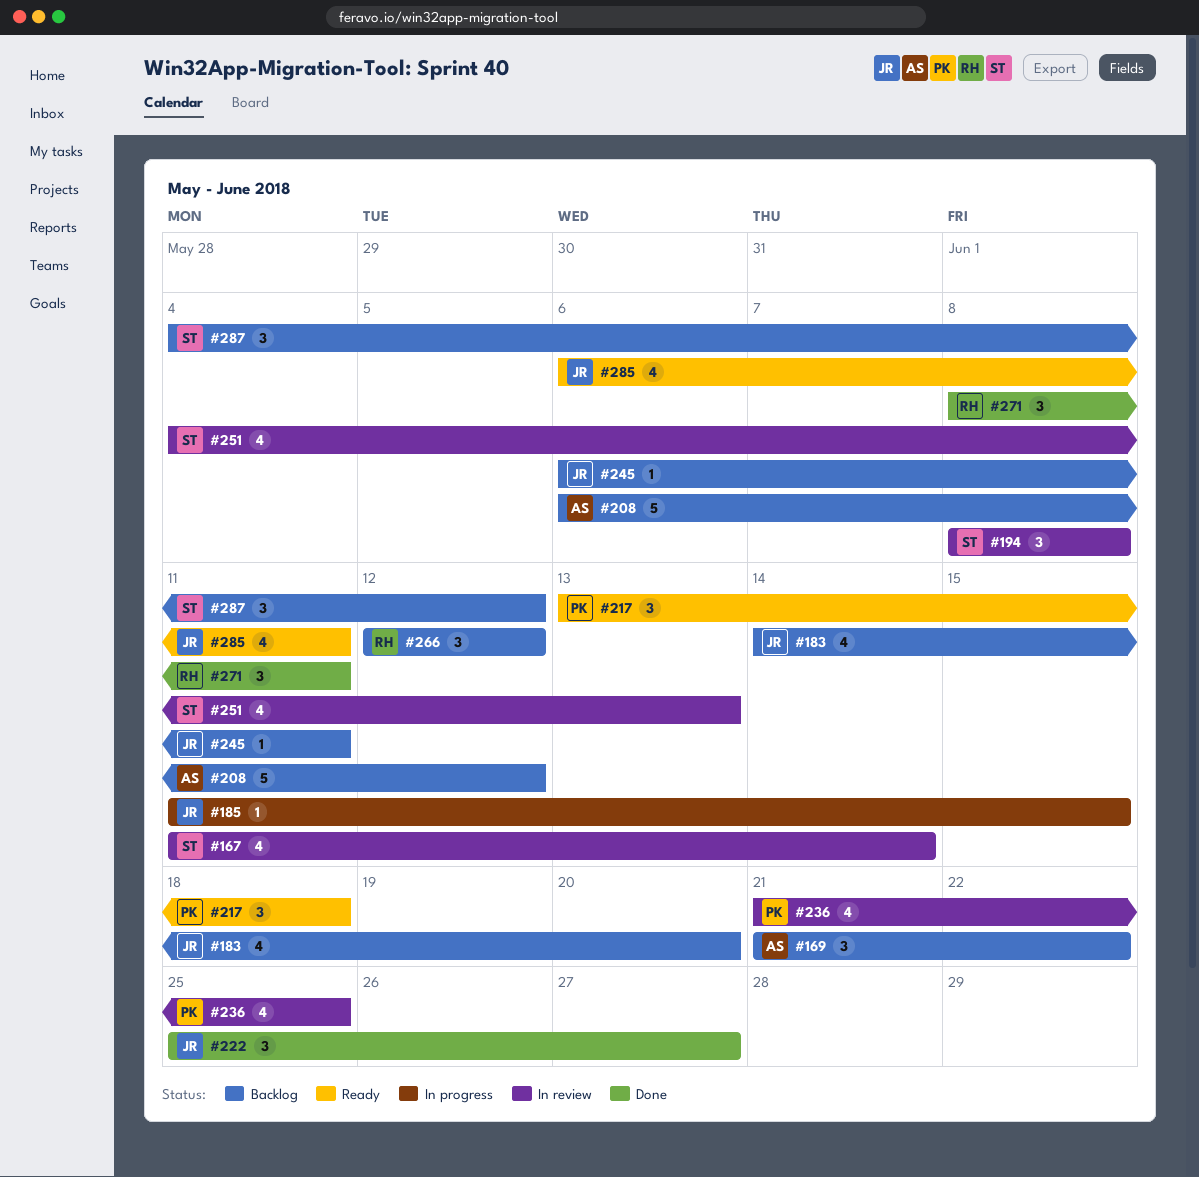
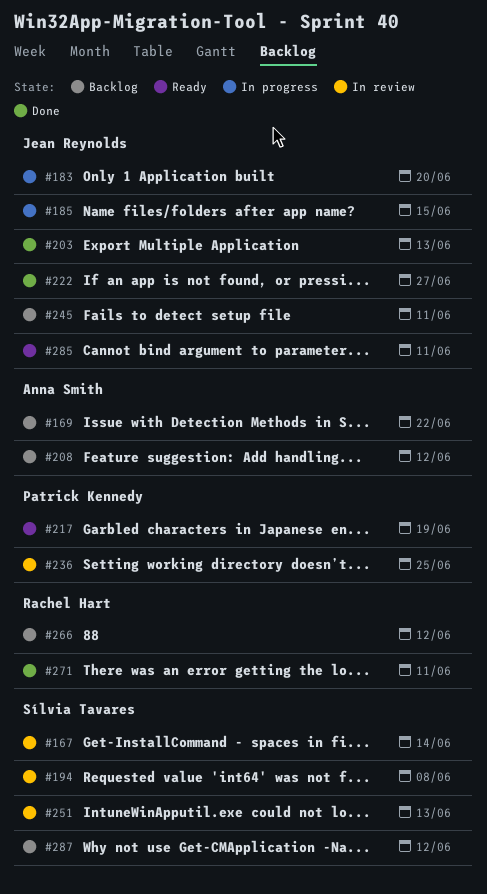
#183, status: Backlog -> In progress
#203: none -> present
#217, due: Jun 18 -> Jun 19

